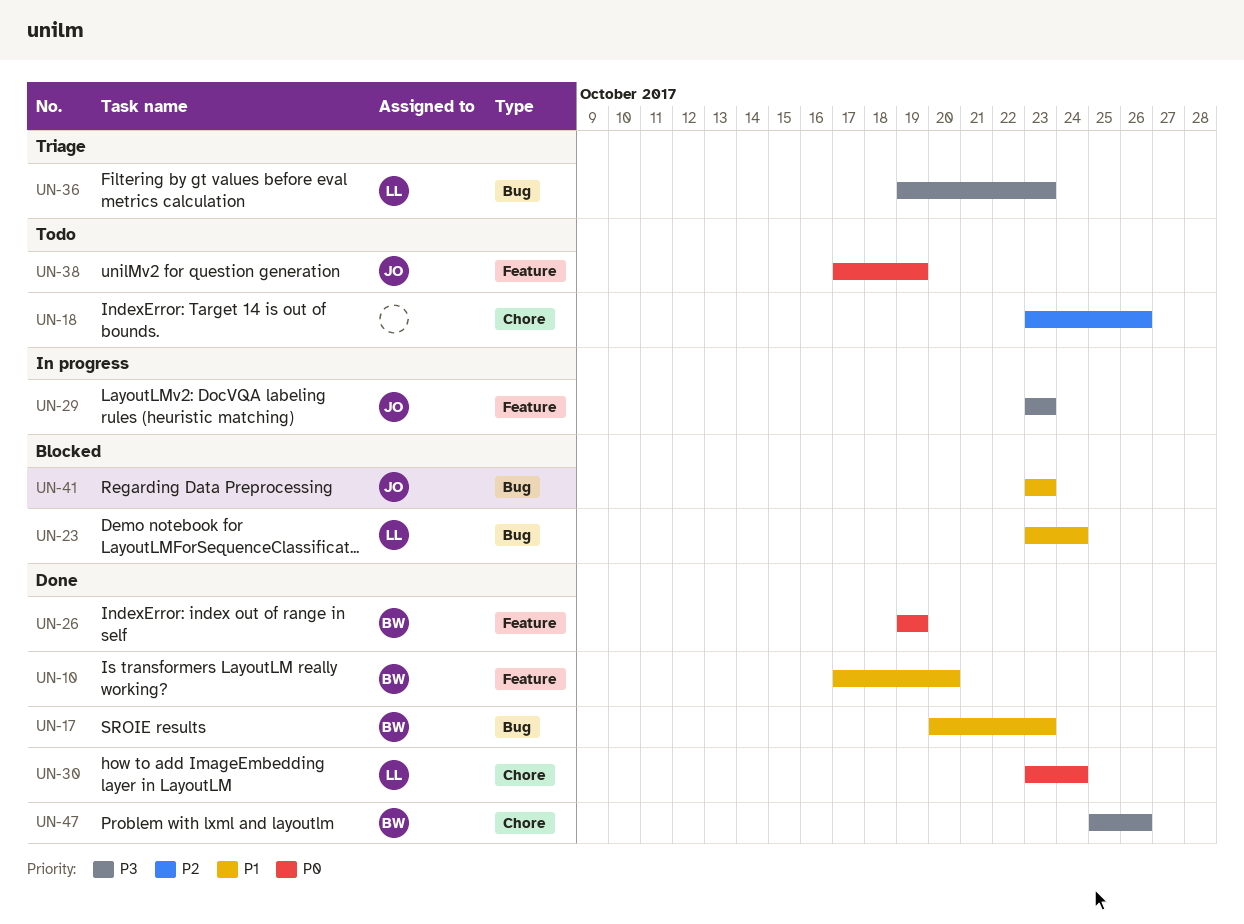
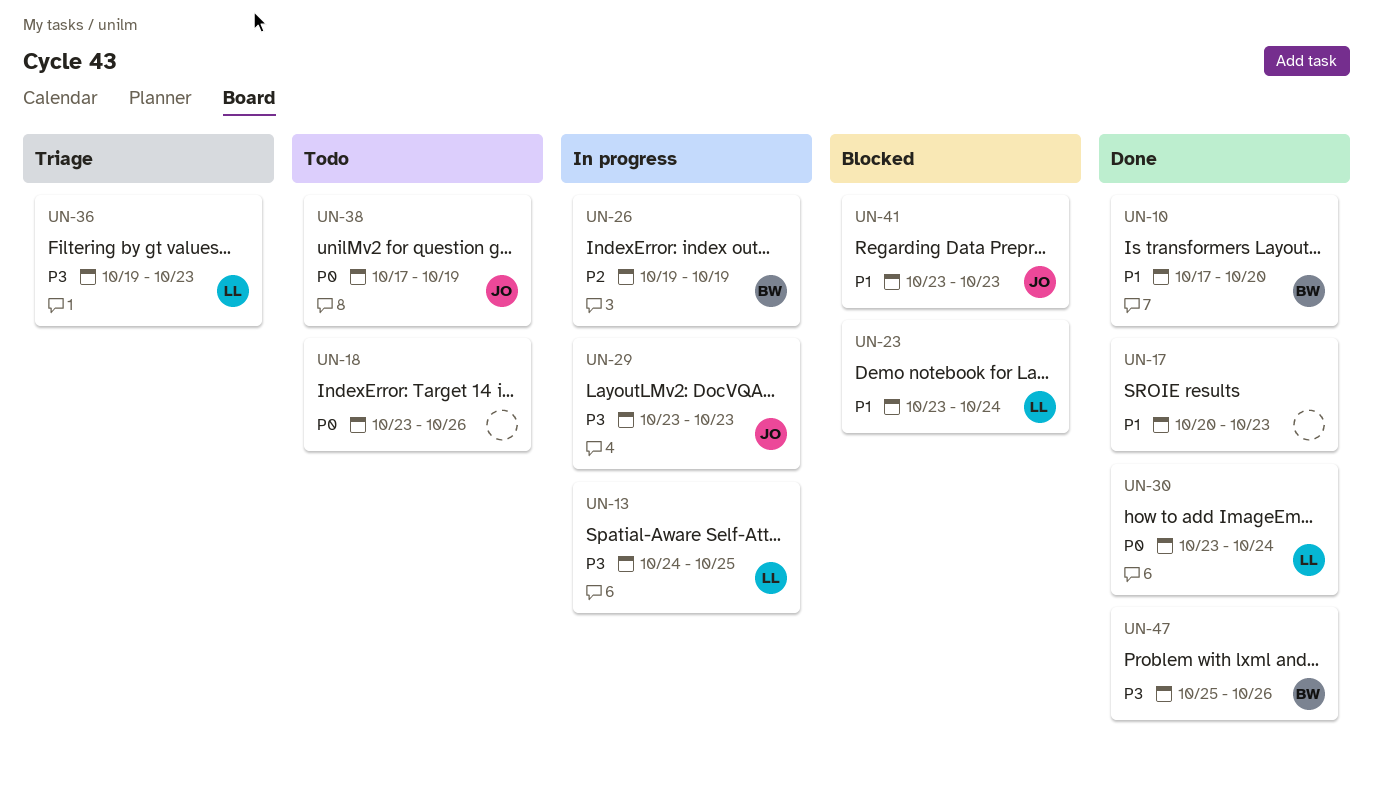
UN-13: none -> present
UN-17, owner: BW -> none
UN-18, priority: P2 -> P0
UN-26, status: Done -> In progress
UN-26, priority: P0 -> P2

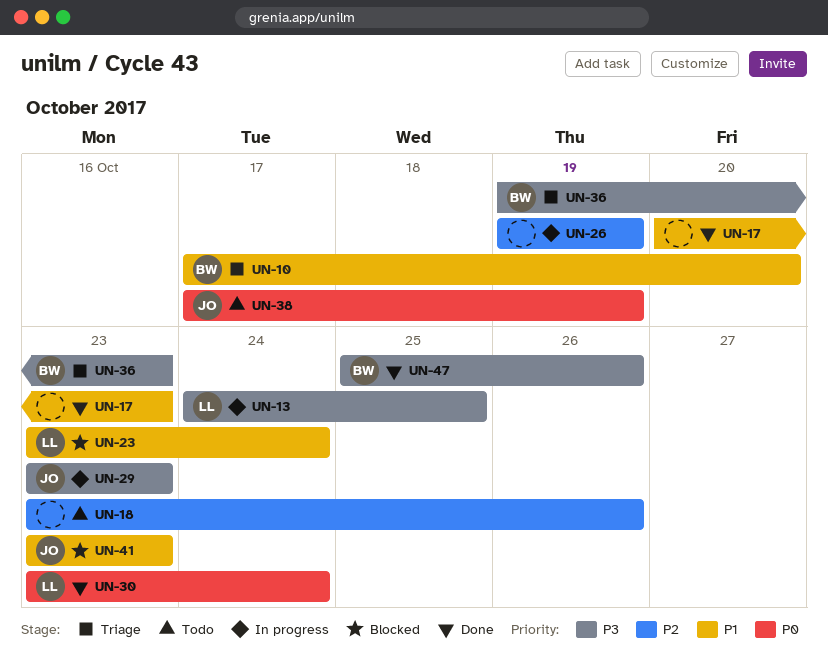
UN-10, status: Done -> Triage
UN-18, priority: P0 -> P2
UN-26, owner: BW -> none
UN-36, owner: LL -> BW

